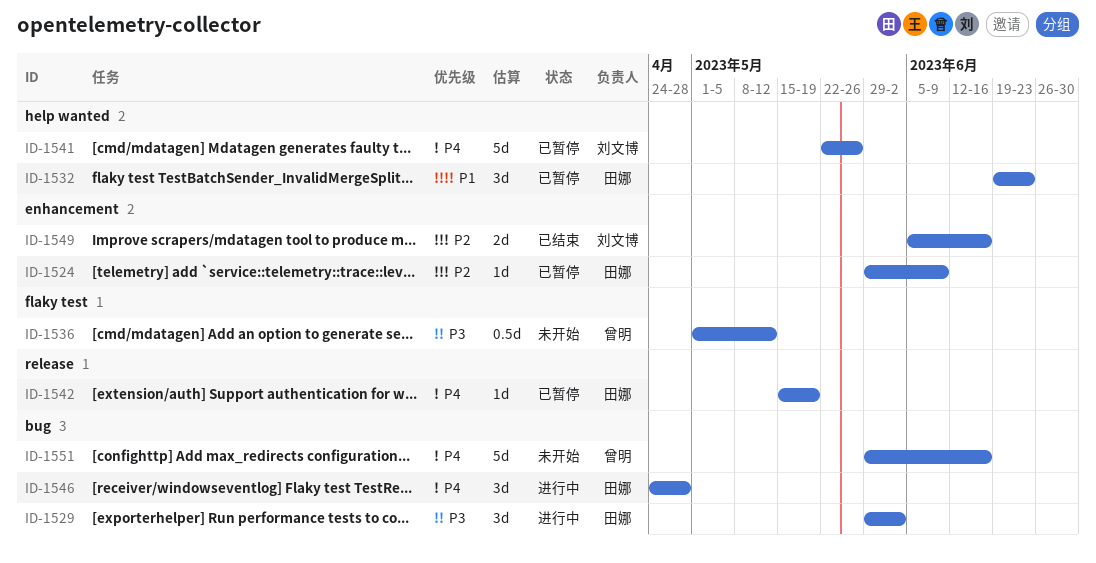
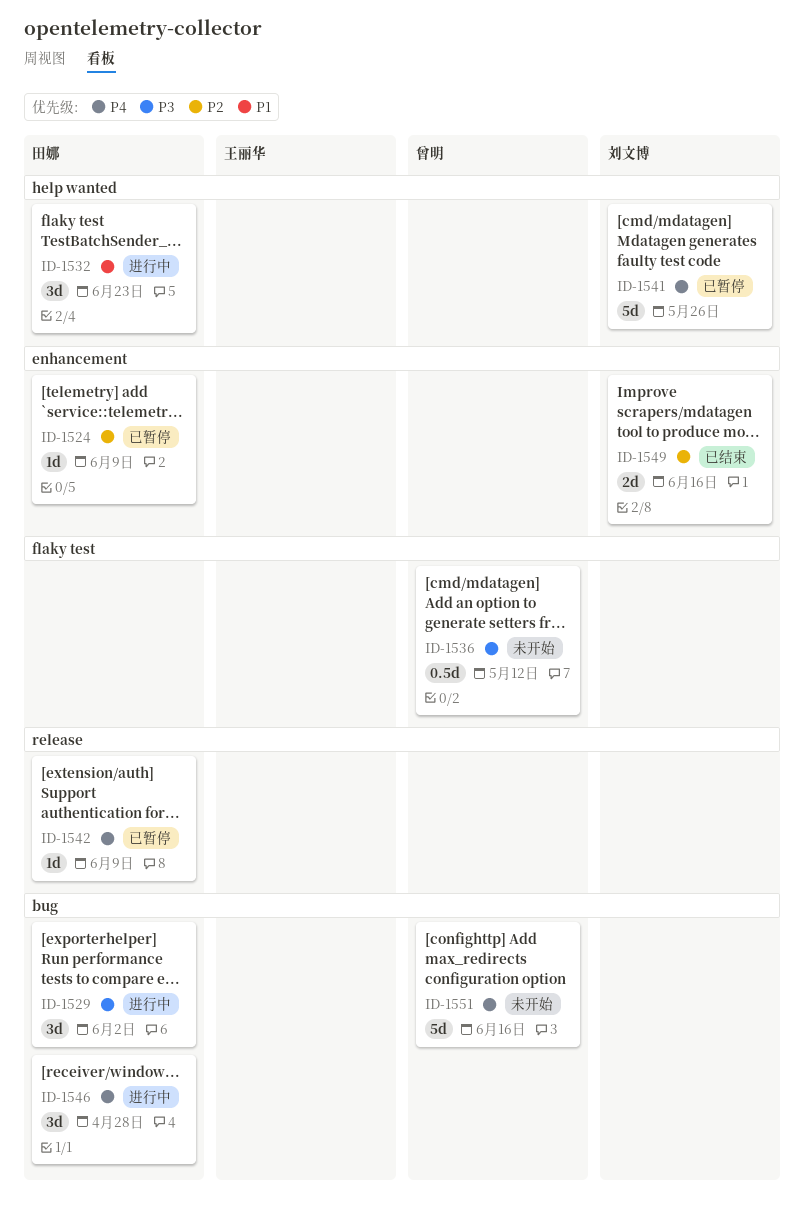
ID-1532, status: 已暂停 -> 进行中
ID-1542, due: May 19 -> Jun 9

